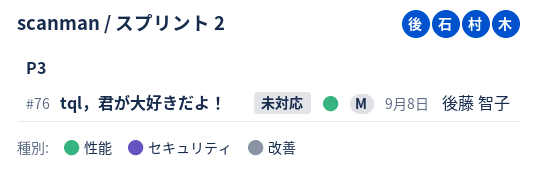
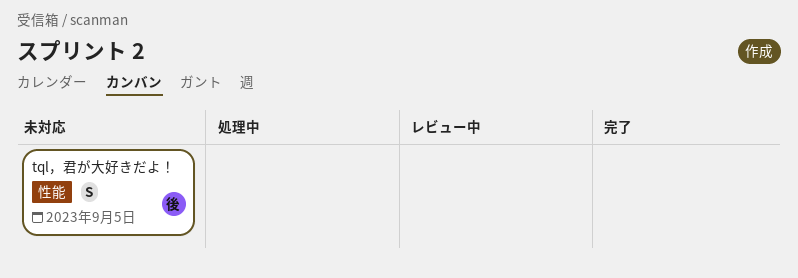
tql，君が大好きだよ！, estimate: M -> S
tql，君が大好きだよ！, due: Sep 8 -> Sep 5

